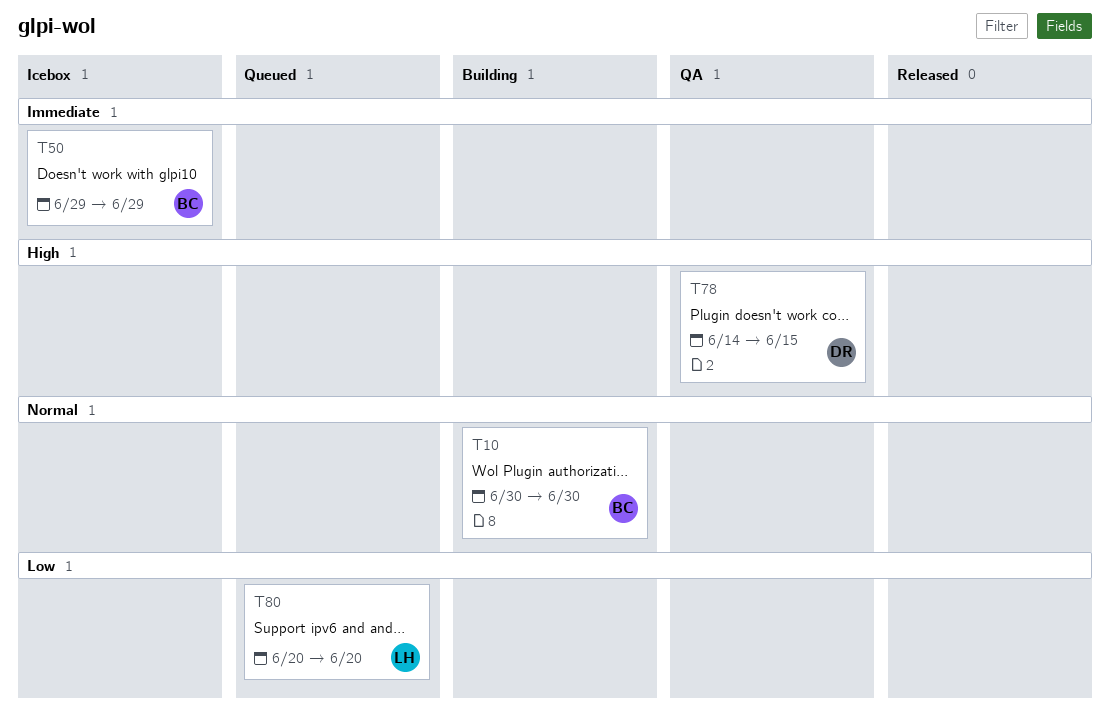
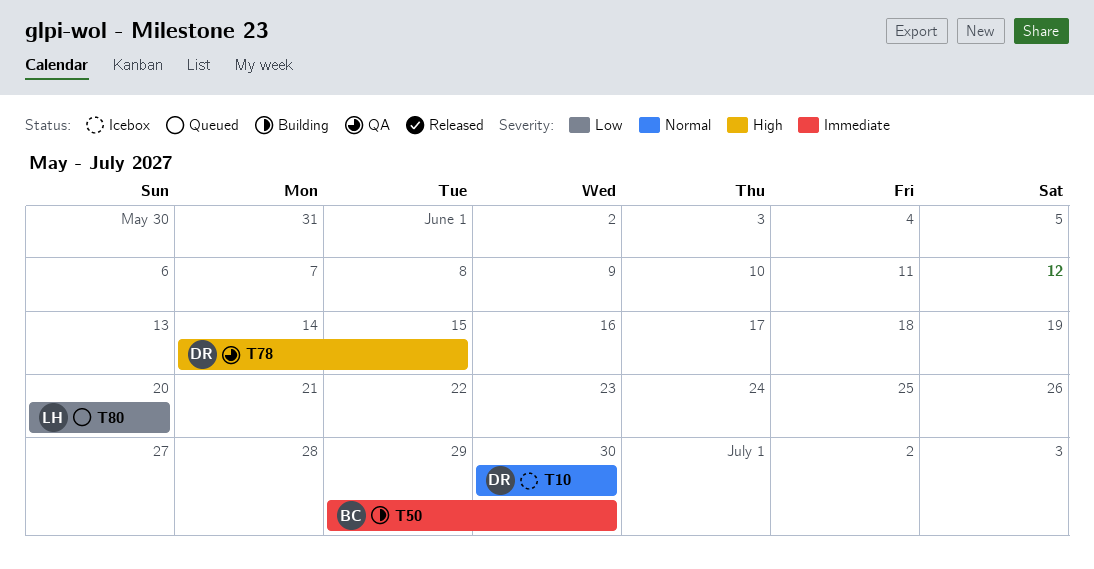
T10, status: Building -> Icebox
T10, owner: BC -> DR
T50, status: Icebox -> Building
T50, due: Jun 29 -> Jun 30

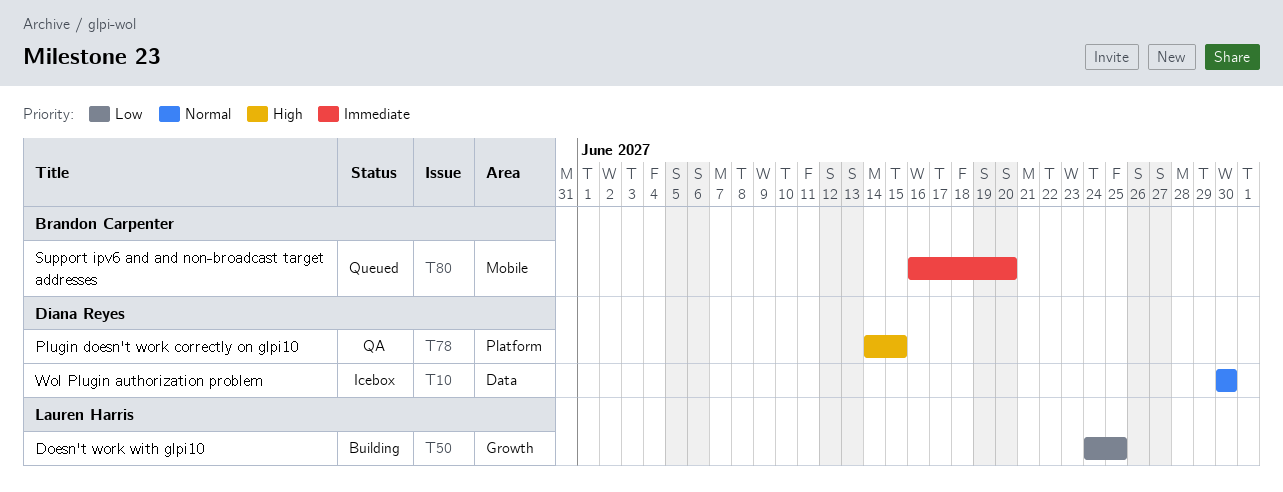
T50, owner: Brandon Carpenter -> Lauren Harris
T50, priority: Immediate -> Low
T50, start: Jun 29 -> Jun 24
T50, due: Jun 30 -> Jun 25
T80, owner: Lauren Harris -> Brandon Carpenter
T80, priority: Low -> Immediate
T80, start: Jun 20 -> Jun 16

